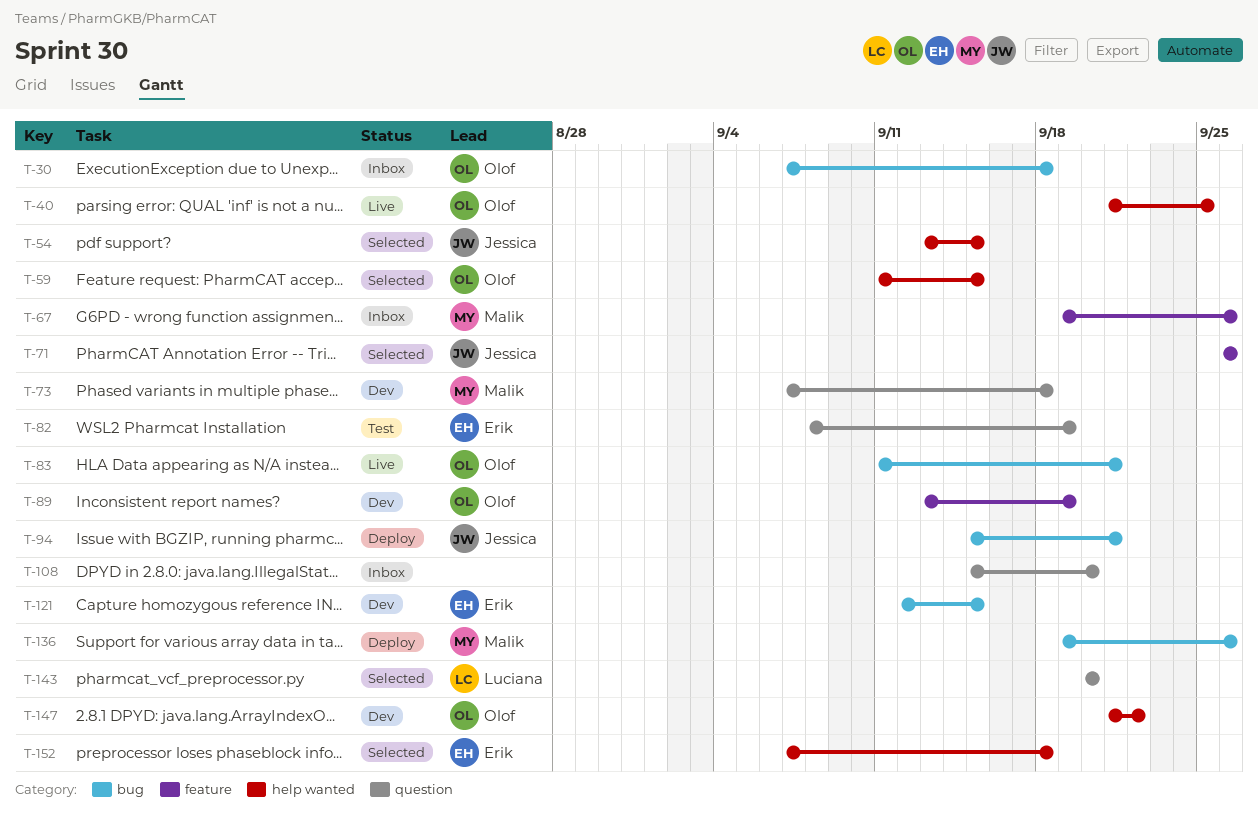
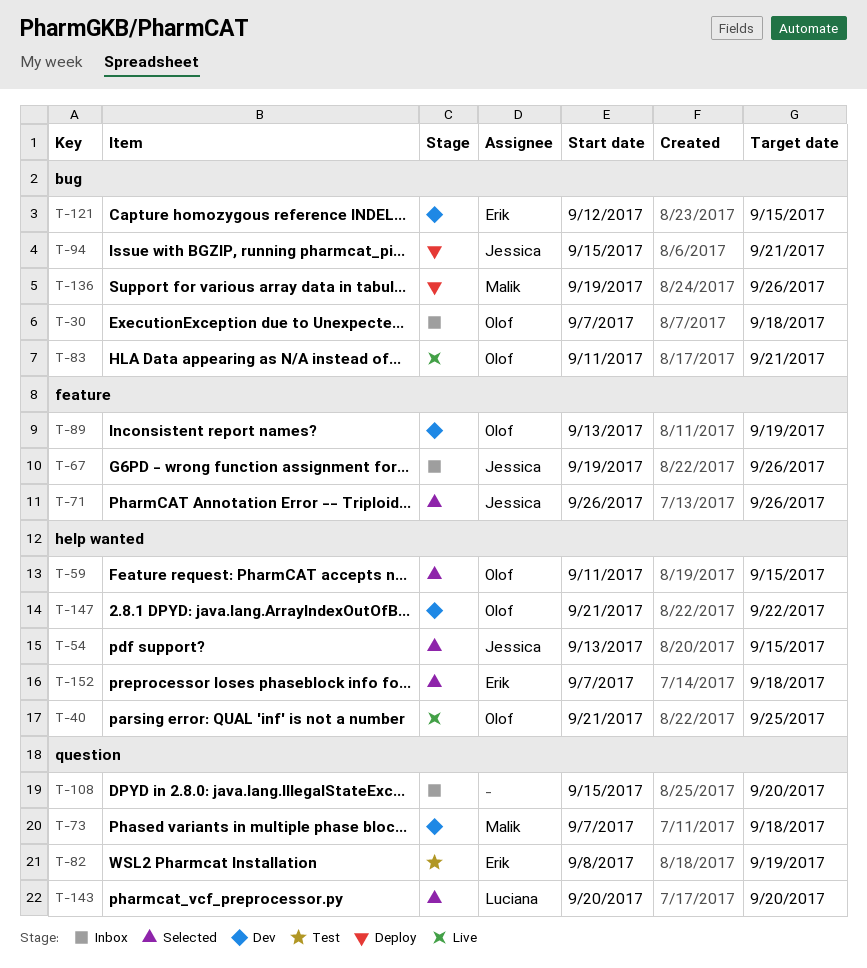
T-67, owner: Malik -> Jessica

